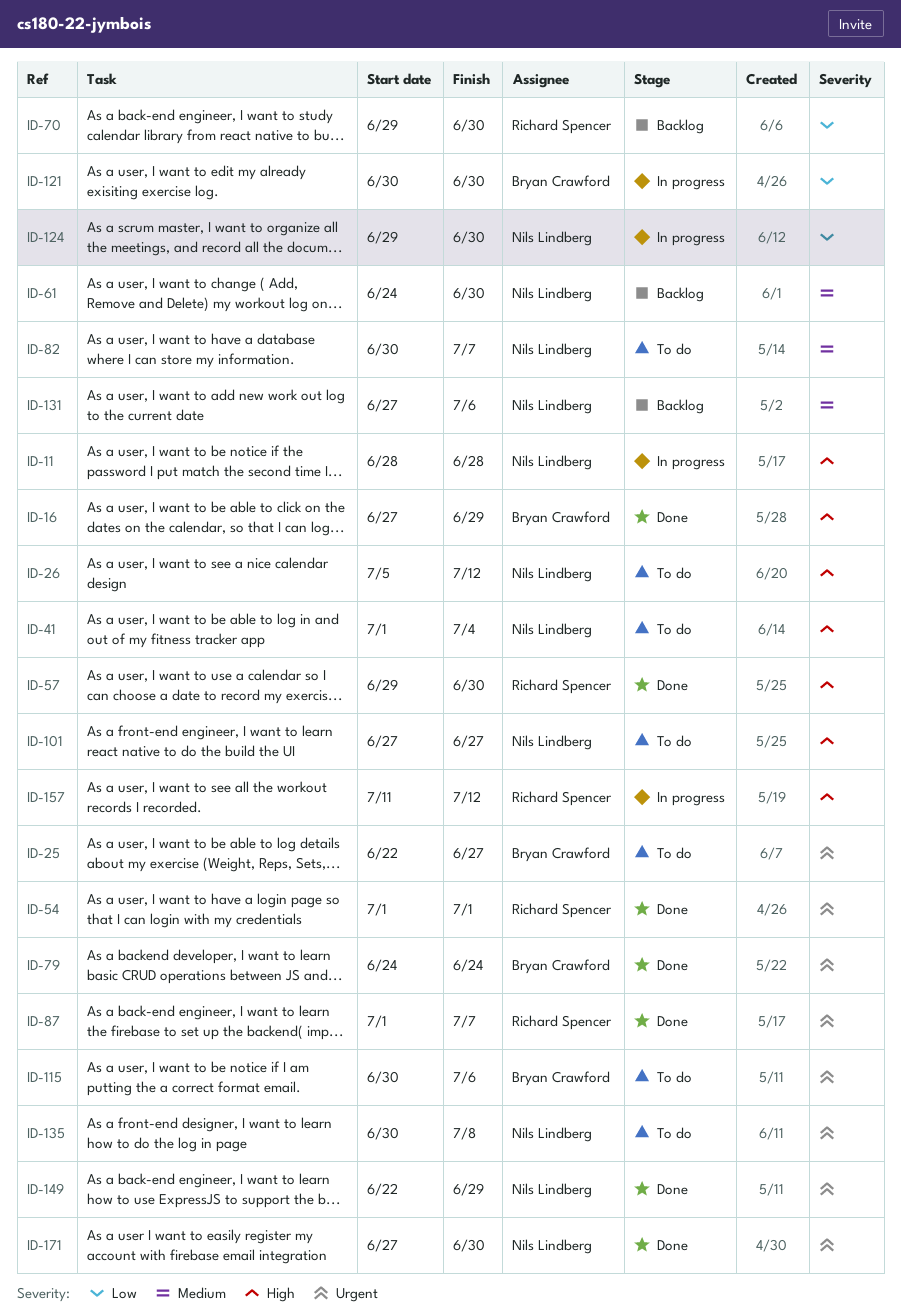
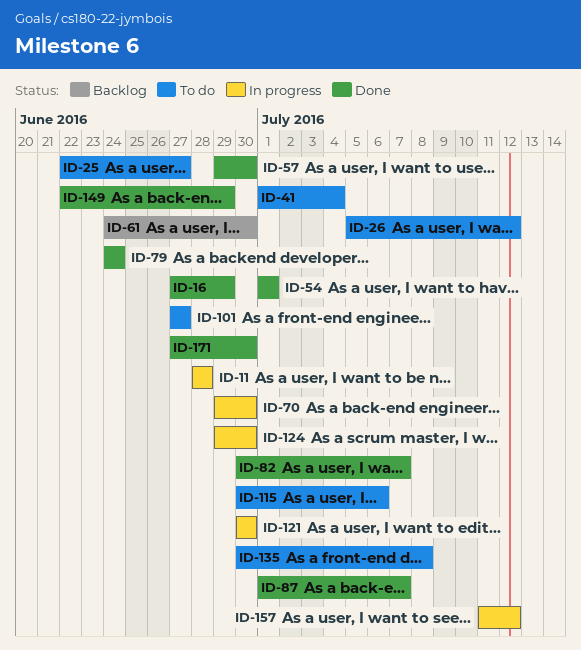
ID-70, status: Backlog -> In progress
ID-82, status: To do -> Done
ID-131: present -> none

